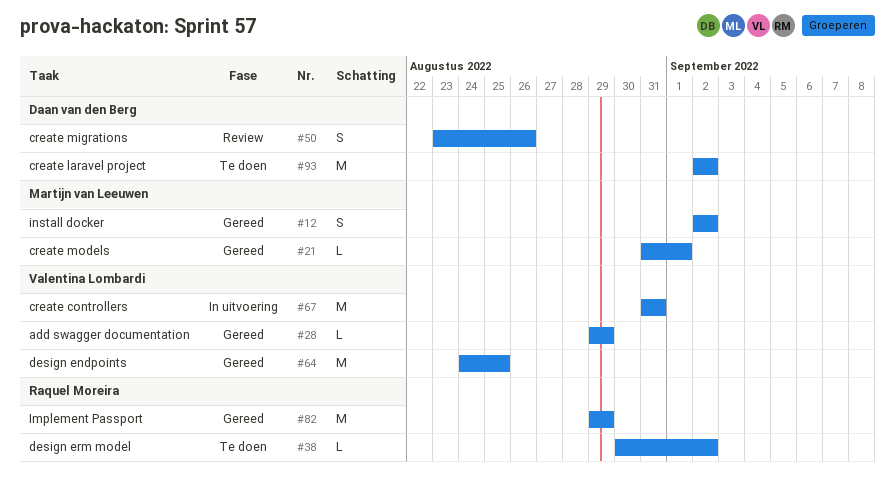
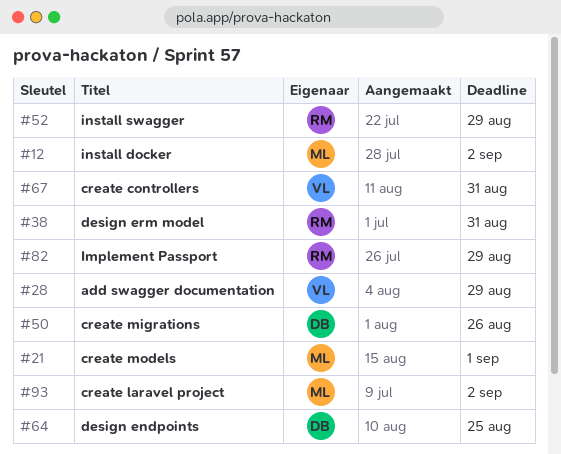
#38, due: Sep 2 -> Aug 31
#52: none -> present
#64, owner: Valentina Lombardi -> Daan van den Berg
#93, owner: Daan van den Berg -> Martijn van Leeuwen

